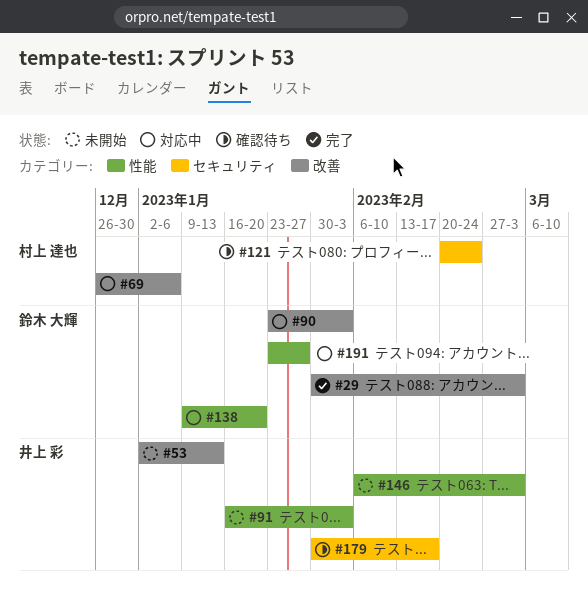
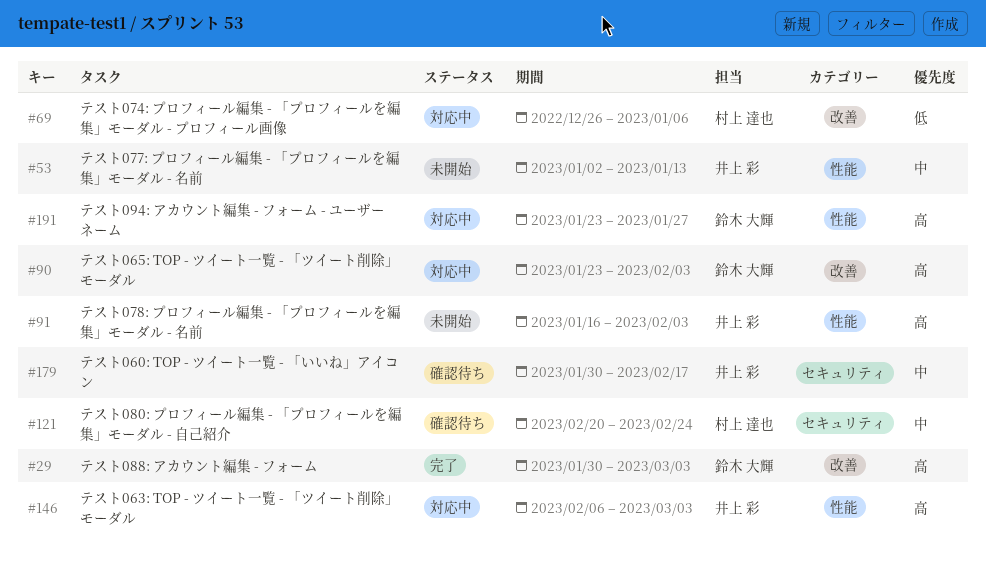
#53, label: 改善 -> 性能
#138: present -> none
#146, status: 未開始 -> 対応中

